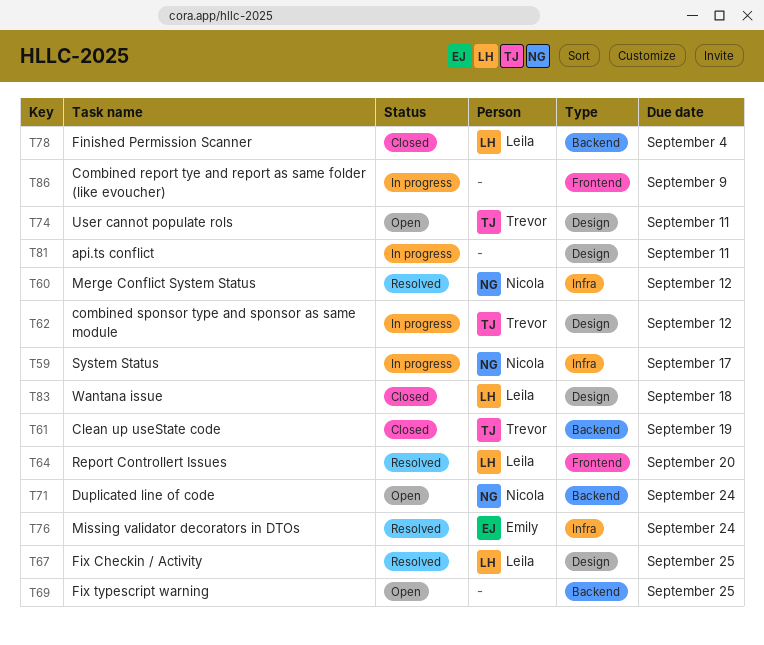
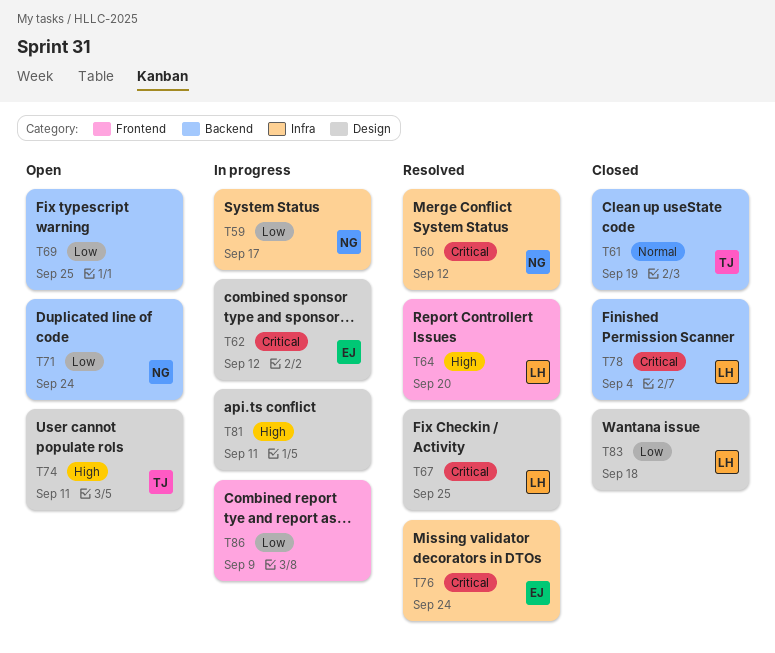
T62, owner: Trevor -> Emily

